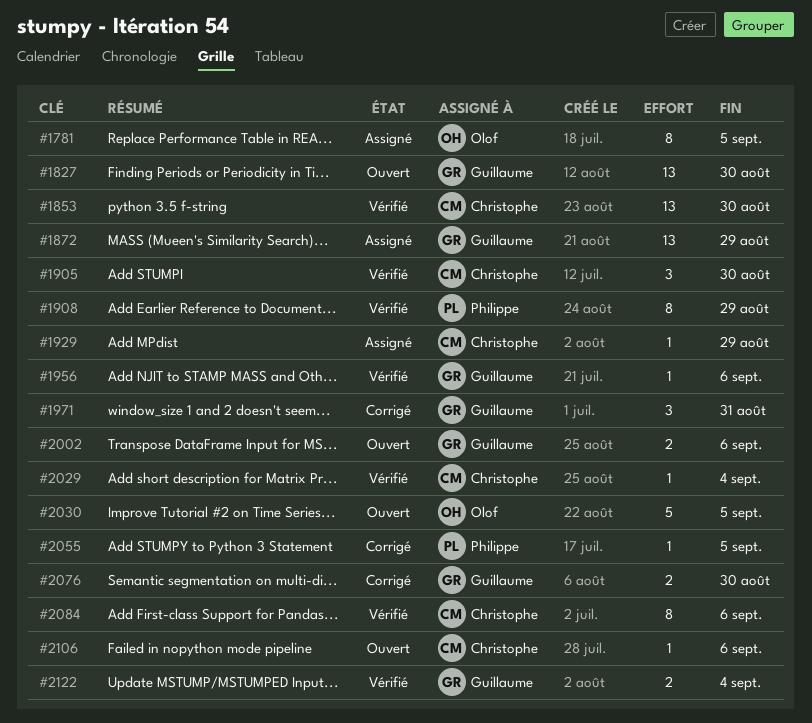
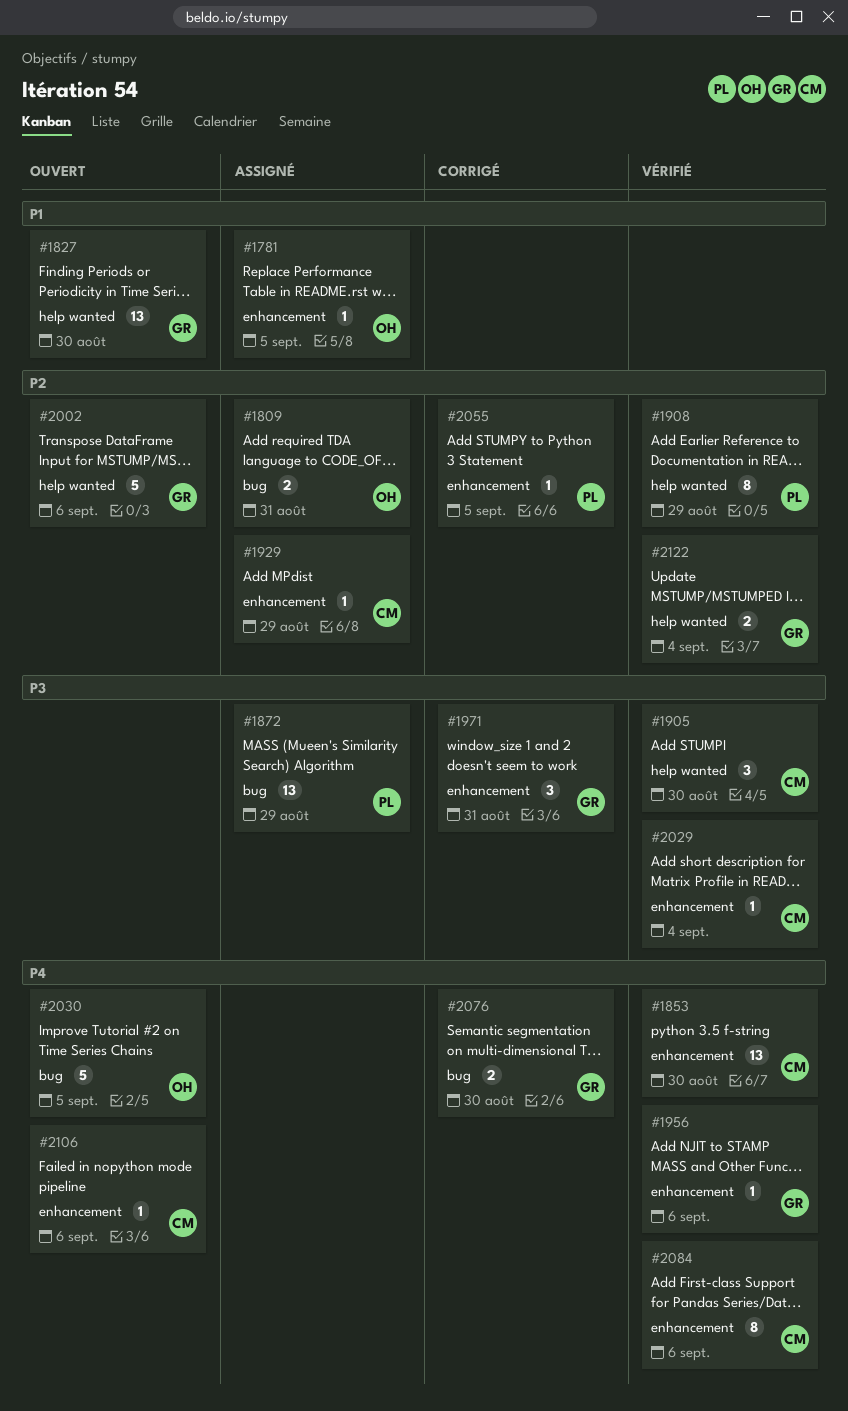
#1781, estimate: 8 -> 1
#1809: none -> present
#1872, owner: Guillaume -> Philippe
#2002, estimate: 2 -> 5

